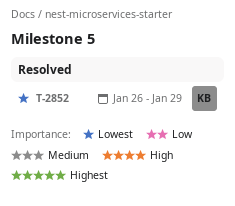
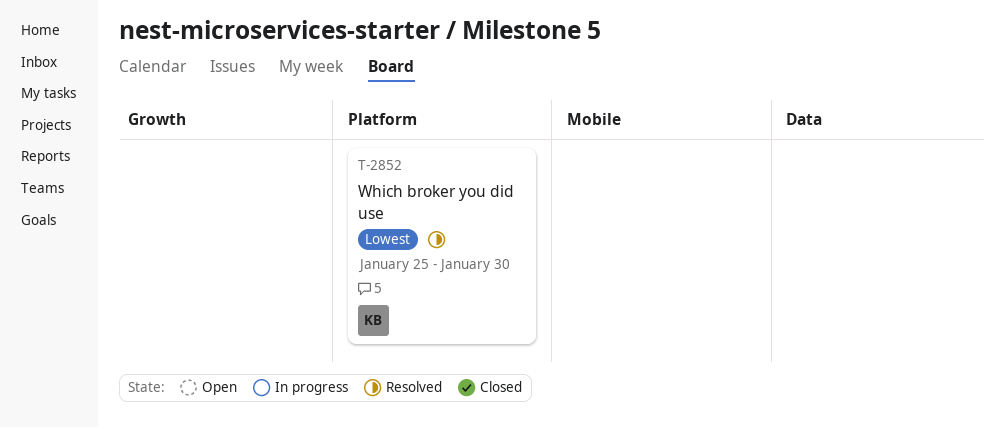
T-2852, start: Jan 26 -> Jan 25
T-2852, due: Jan 29 -> Jan 30

